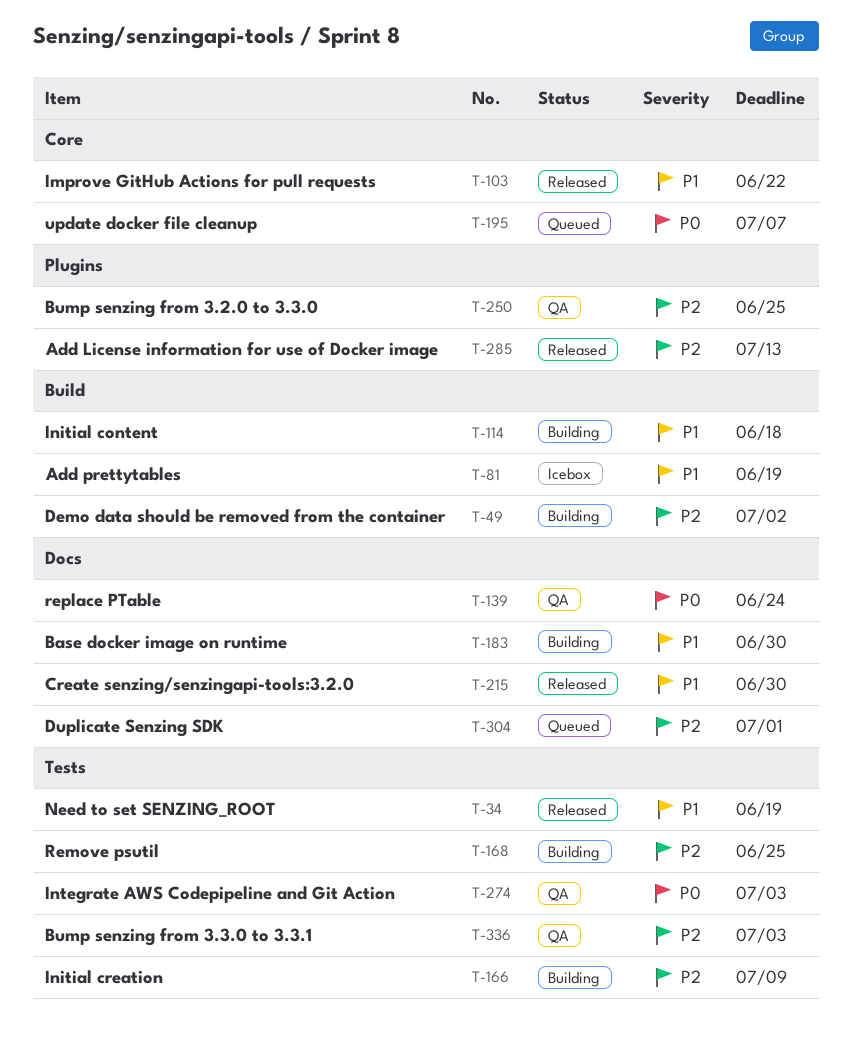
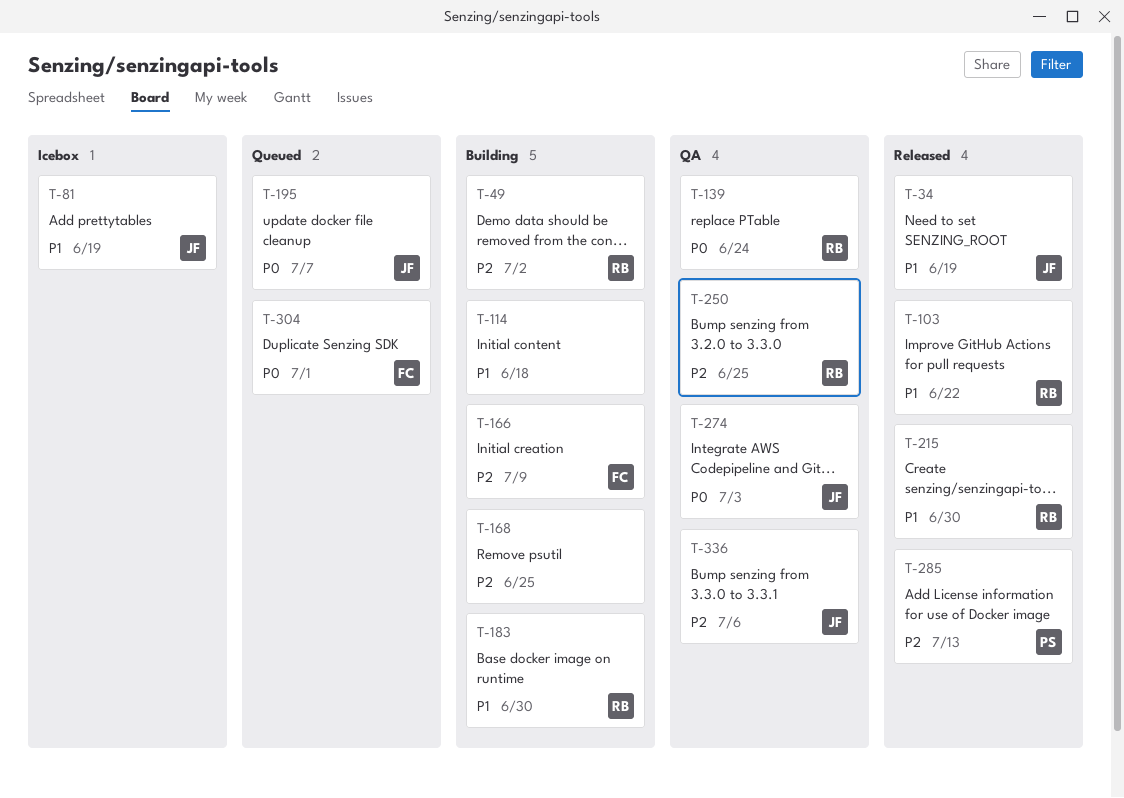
T-304, priority: P2 -> P0
T-336, due: Jul 3 -> Jul 6

